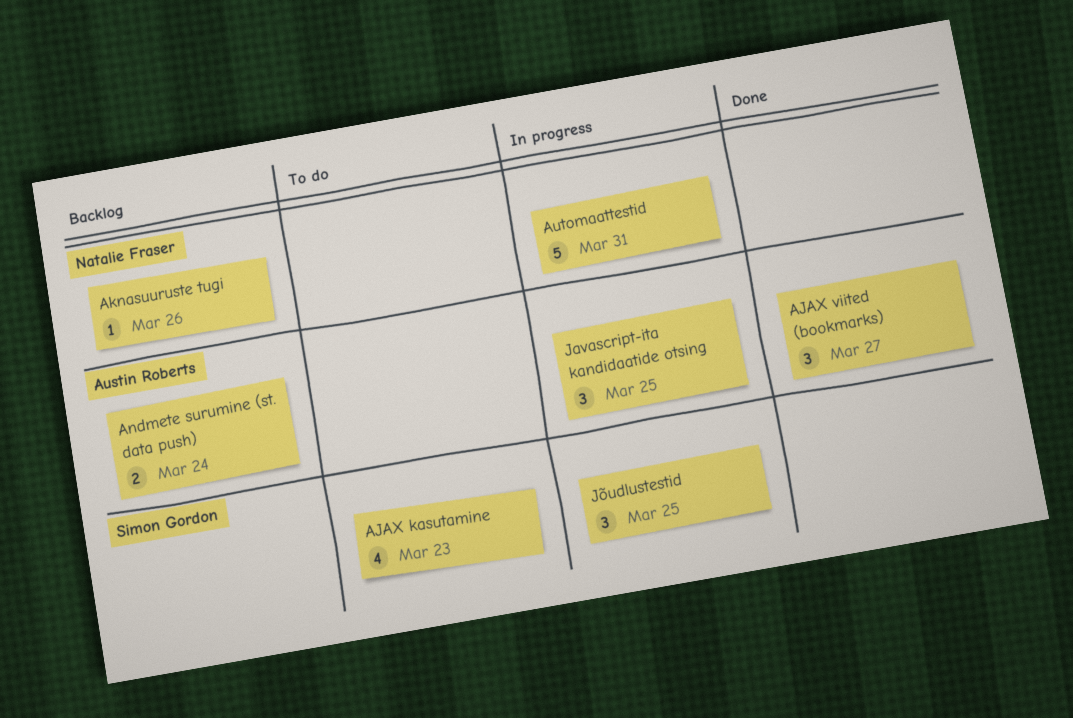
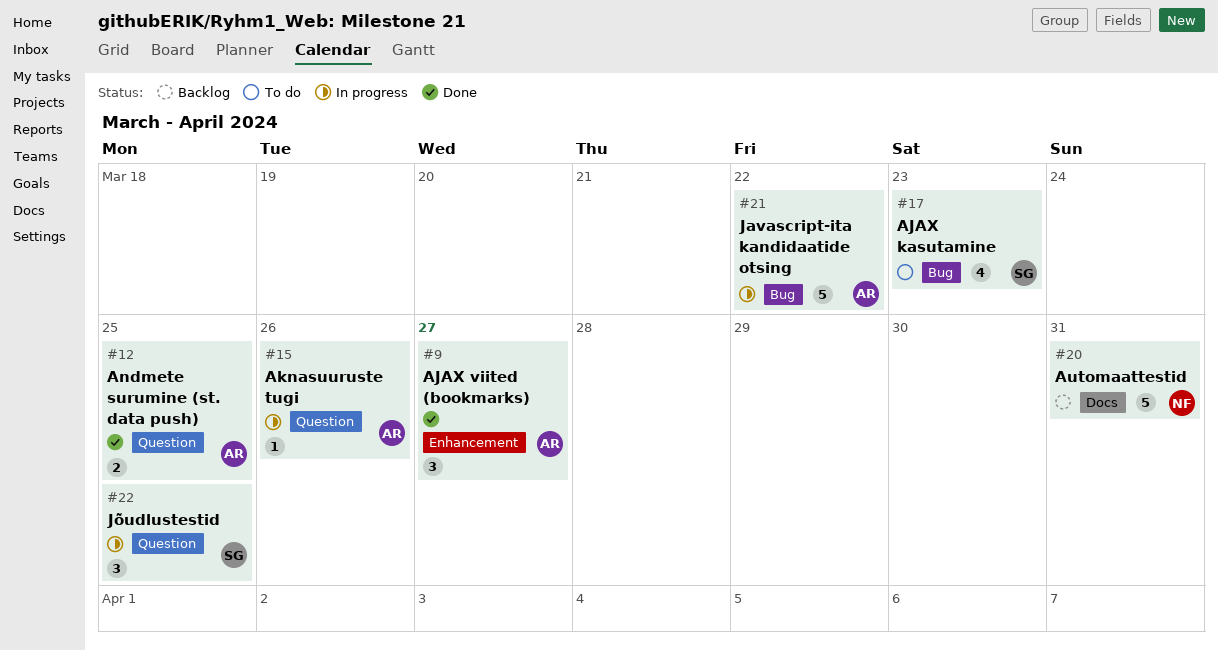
Aknasuuruste tugi, status: Backlog -> In progress
Aknasuuruste tugi, owner: Natalie Fraser -> Austin Roberts
Andmete surumine (st. data push), status: Backlog -> Done
Andmete surumine (st. data push), due: Mar 24 -> Mar 25
Automaattestid, status: In progress -> Backlog
Javascript-ita kandidaatide otsing, estimate: 3 -> 5
Javascript-ita kandidaatide otsing, due: Mar 25 -> Mar 22

